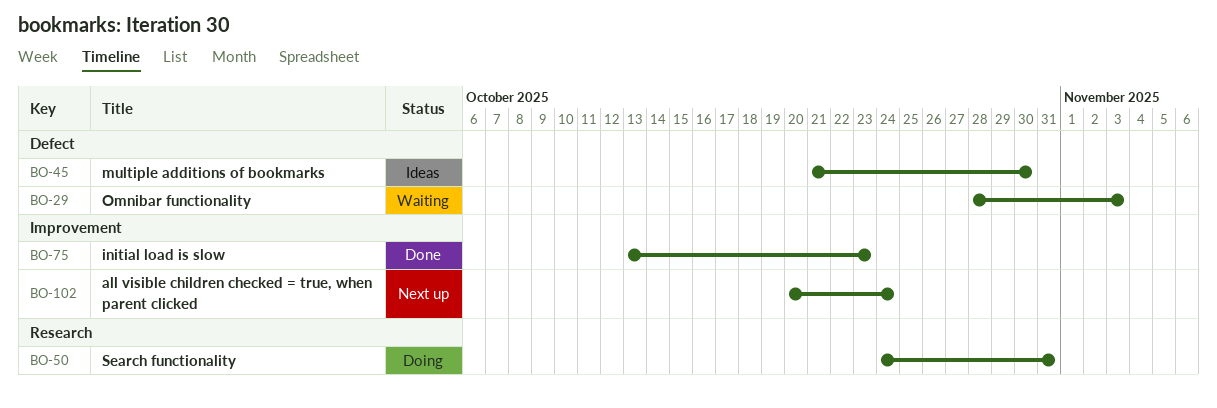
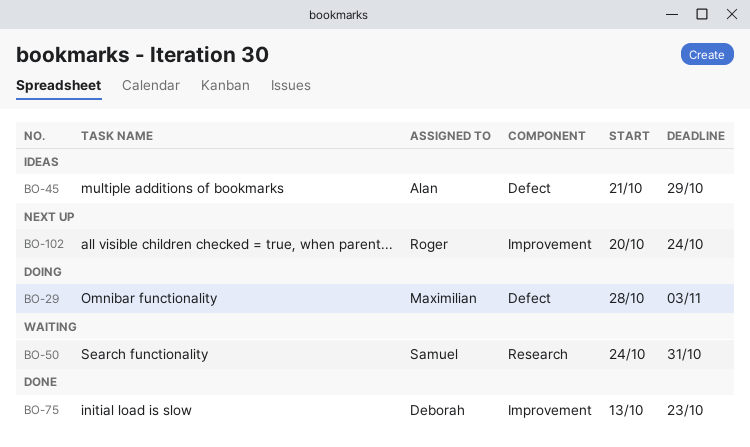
BO-29, status: Waiting -> Doing
BO-45, due: Oct 30 -> Oct 29
BO-50, status: Doing -> Waiting

